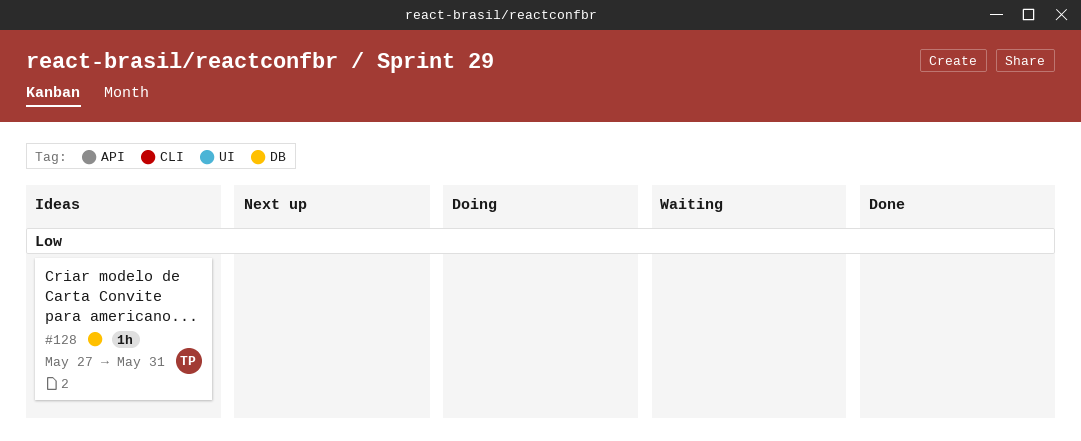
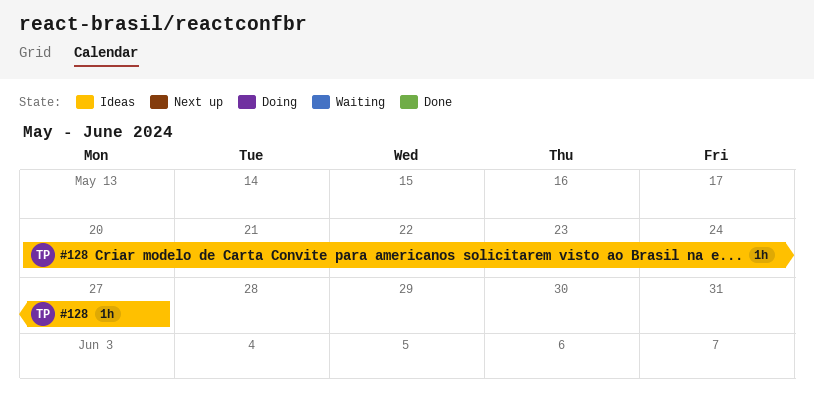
#128, start: May 27 -> May 20
#128, due: May 31 -> May 27

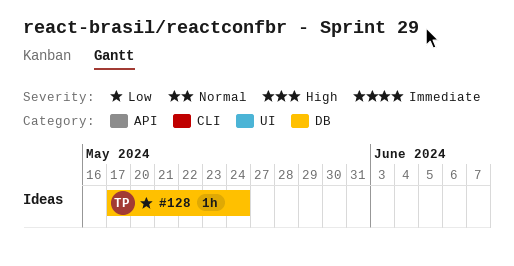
#128, start: May 20 -> May 17
#128, due: May 27 -> May 24

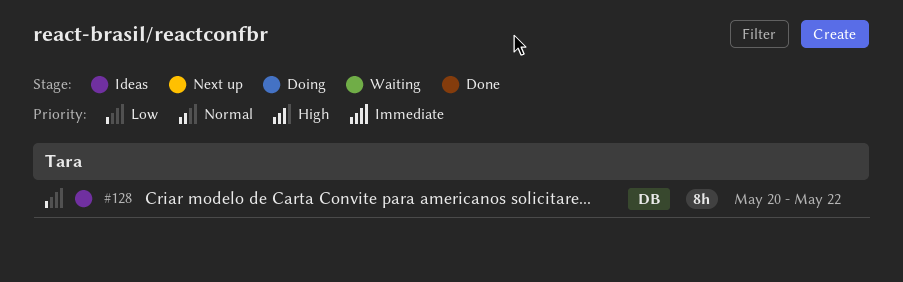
#128, estimate: 1h -> 8h
#128, start: May 17 -> May 20
#128, due: May 24 -> May 22

